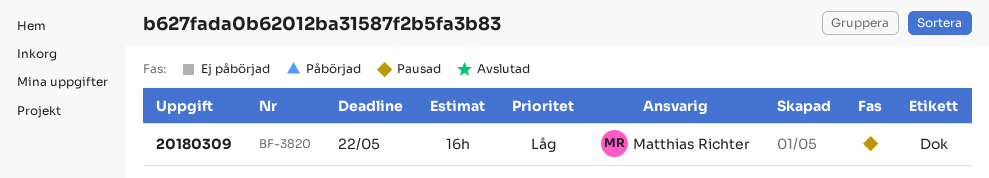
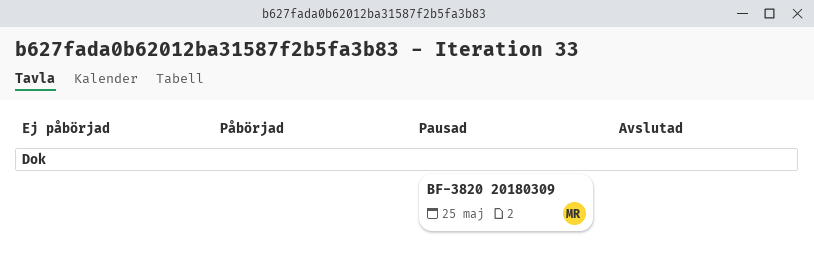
BF-3820, due: May 22 -> May 25

